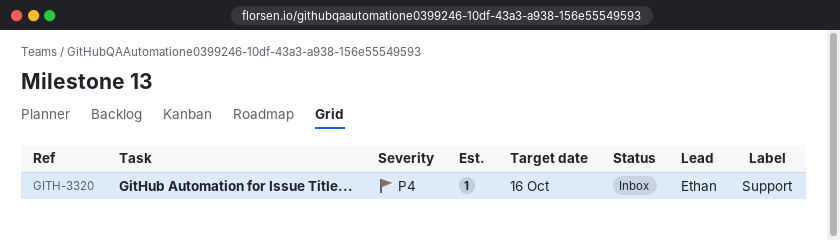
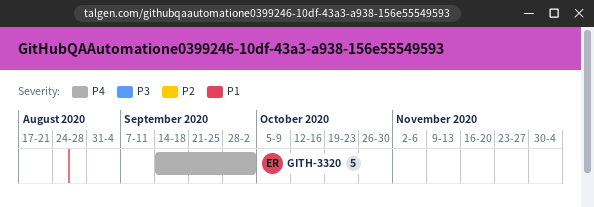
GITH-3320, estimate: 1 -> 5
GITH-3320, due: Oct 16 -> Oct 2

